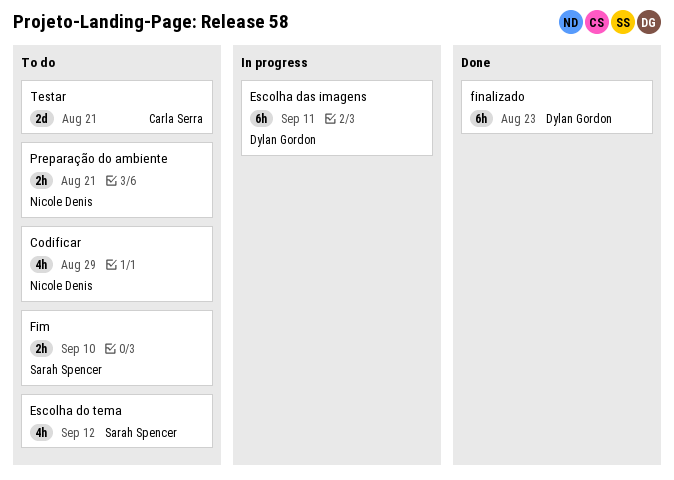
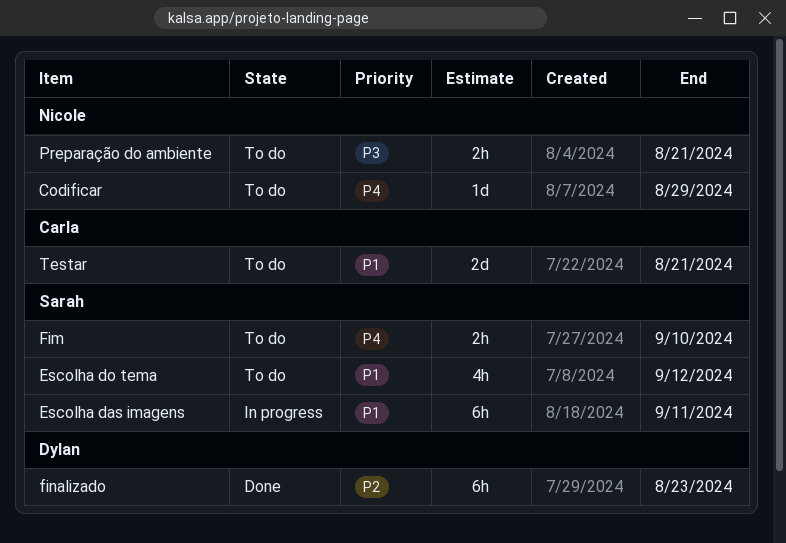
Codificar, estimate: 4h -> 1d
Escolha das imagens, owner: Dylan Gordon -> Sarah Spencer

